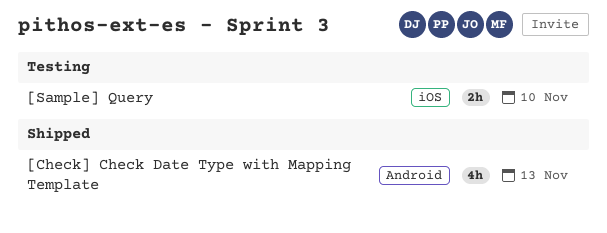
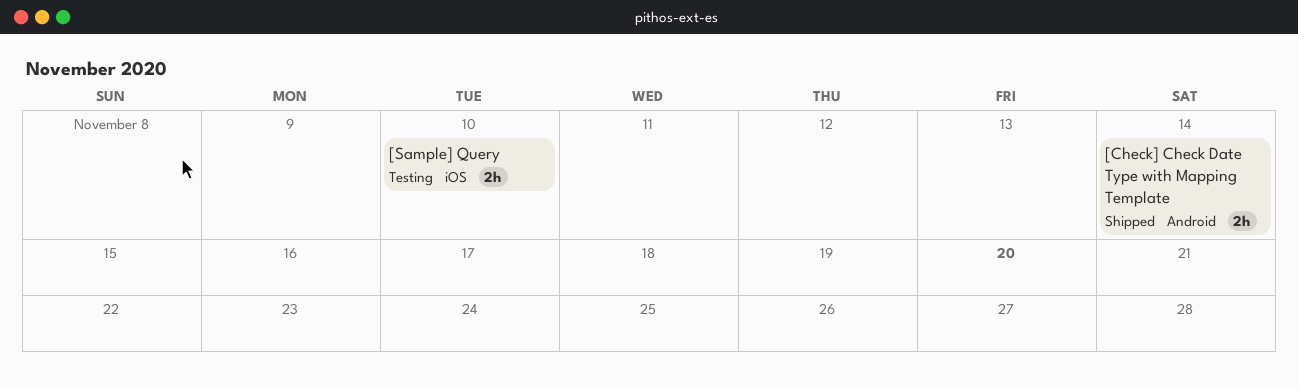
[Check] Check Date Type with Mapping Template, estimate: 4h -> 2h
[Check] Check Date Type with Mapping Template, due: Nov 13 -> Nov 14

